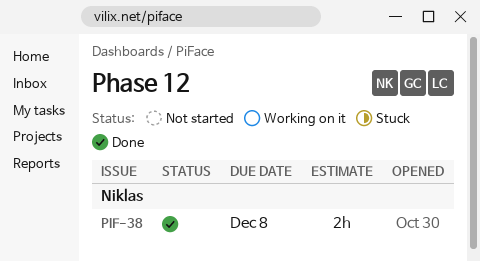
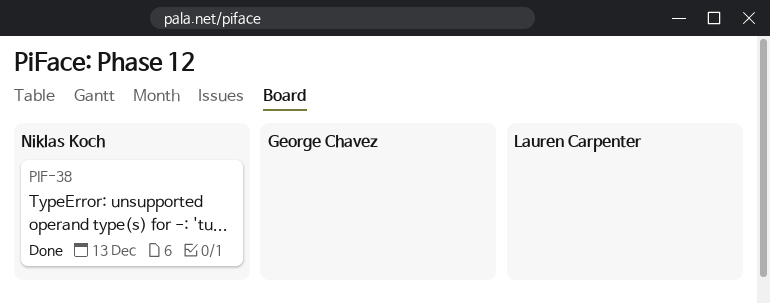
PIF-38, due: Dec 8 -> Dec 13

